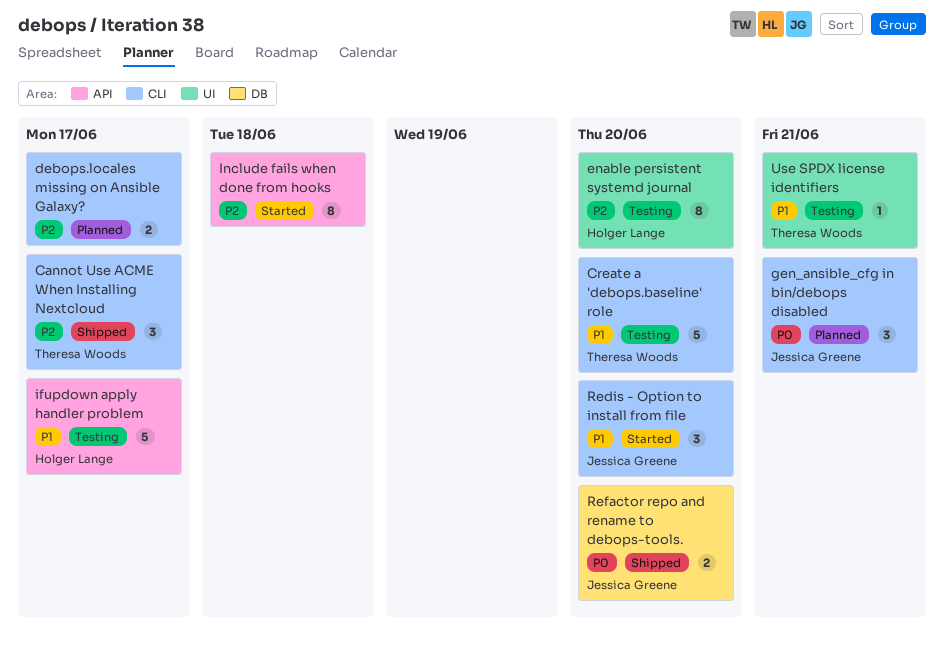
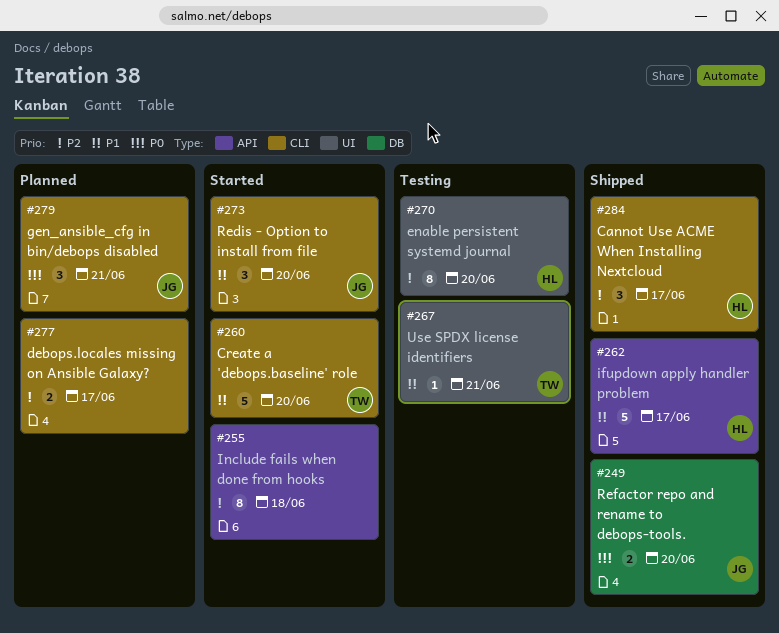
Cannot Use ACME When Installing Nextcloud, owner: Theresa Woods -> Holger Lange
Create a 'debops.baseline' role, status: Testing -> Started
ifupdown apply handler problem, status: Testing -> Shipped

